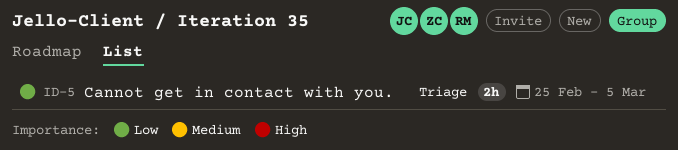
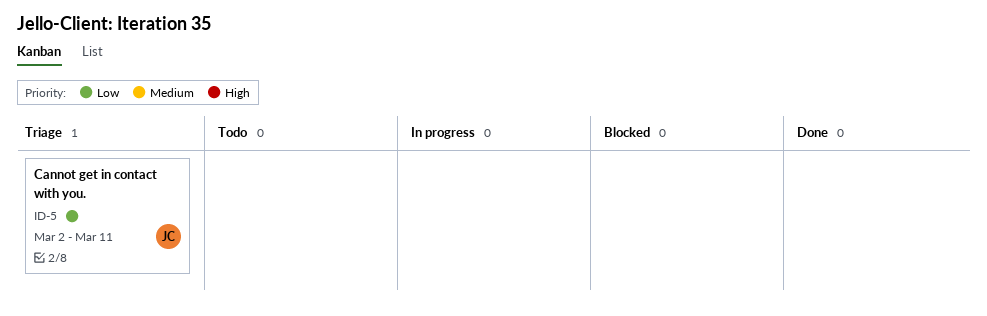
ID-5, start: Feb 25 -> Mar 2
ID-5, due: Mar 5 -> Mar 11

